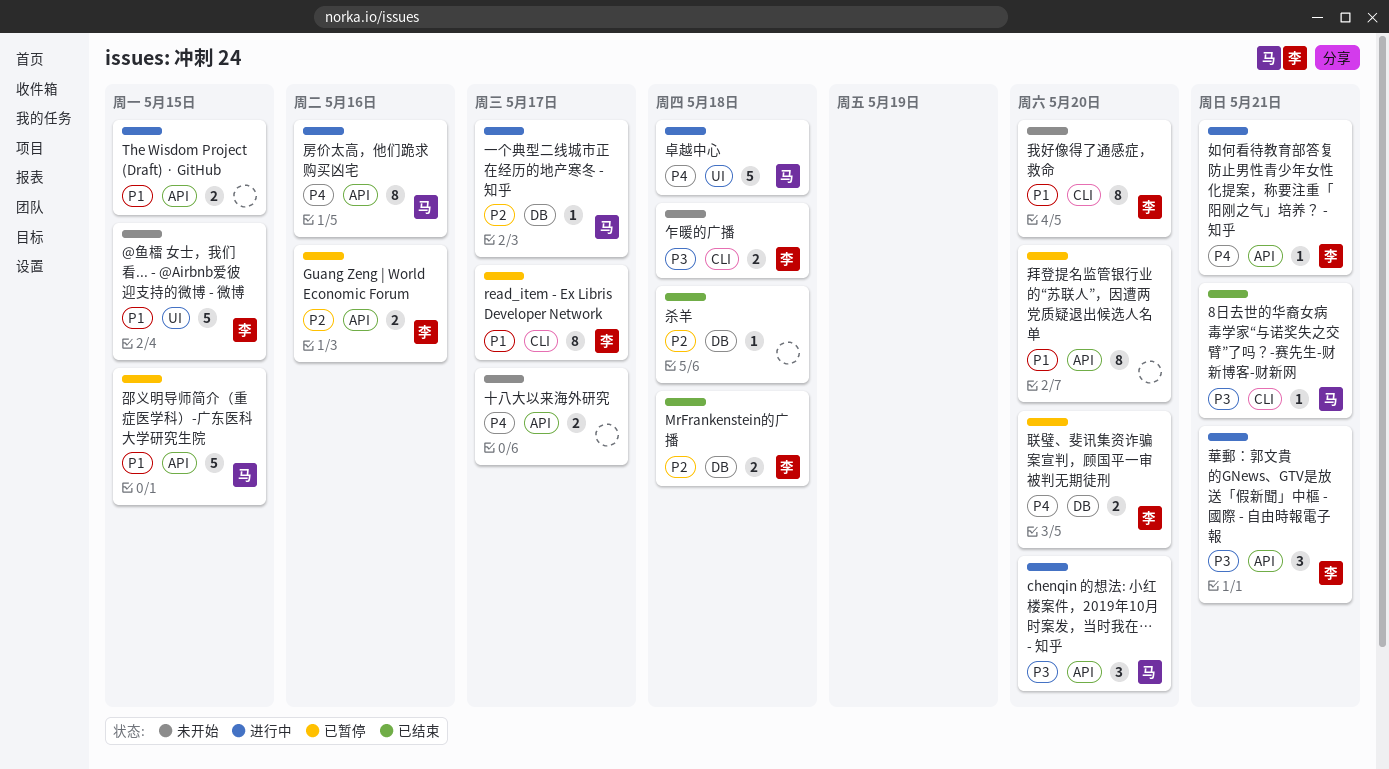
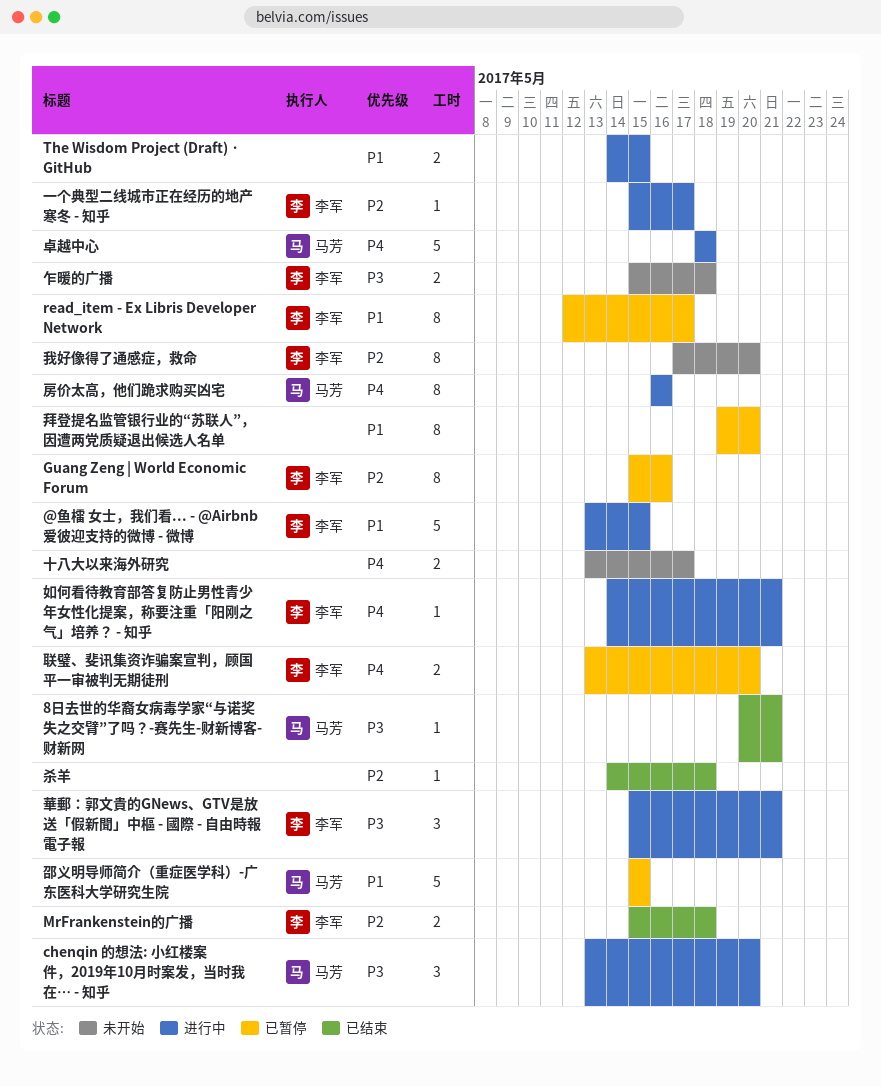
@鱼檑 女士，我们看... - @Airbnb爱彼迎支持的微博 - 微博, status: 未开始 -> 进行中
Guang Zeng | World Economic Forum, estimate: 2 -> 8
一个典型二线城市正在经历的地产寒冬 - 知乎, owner: 马芳 -> 李军
我好像得了通感症，救命, priority: P1 -> P2

